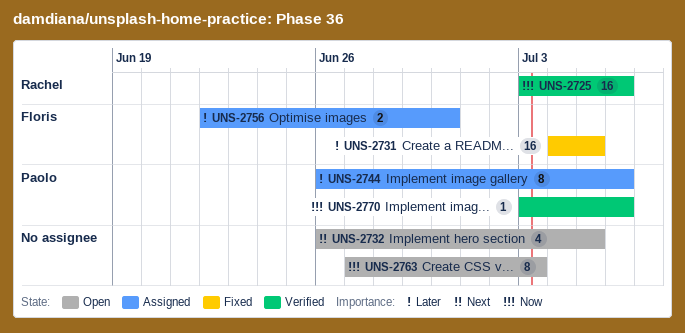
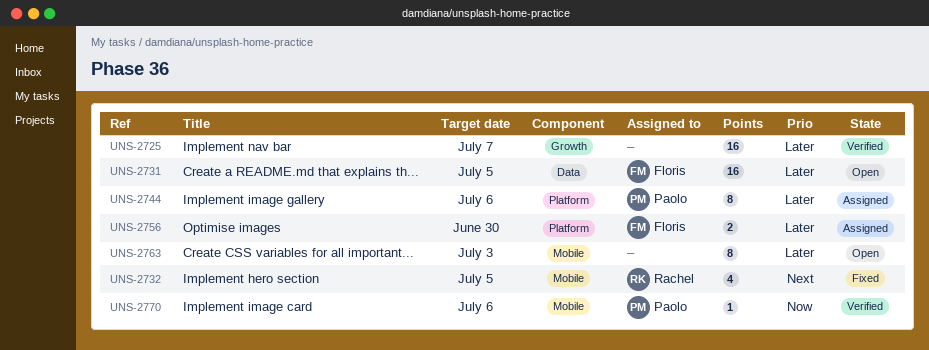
UNS-2725, owner: Rachel -> none
UNS-2725, priority: Now -> Later
UNS-2725, due: Jul 6 -> Jul 7
UNS-2731, status: Fixed -> Open
UNS-2732, status: Open -> Fixed
UNS-2732, owner: none -> Rachel
UNS-2763, priority: Now -> Later

